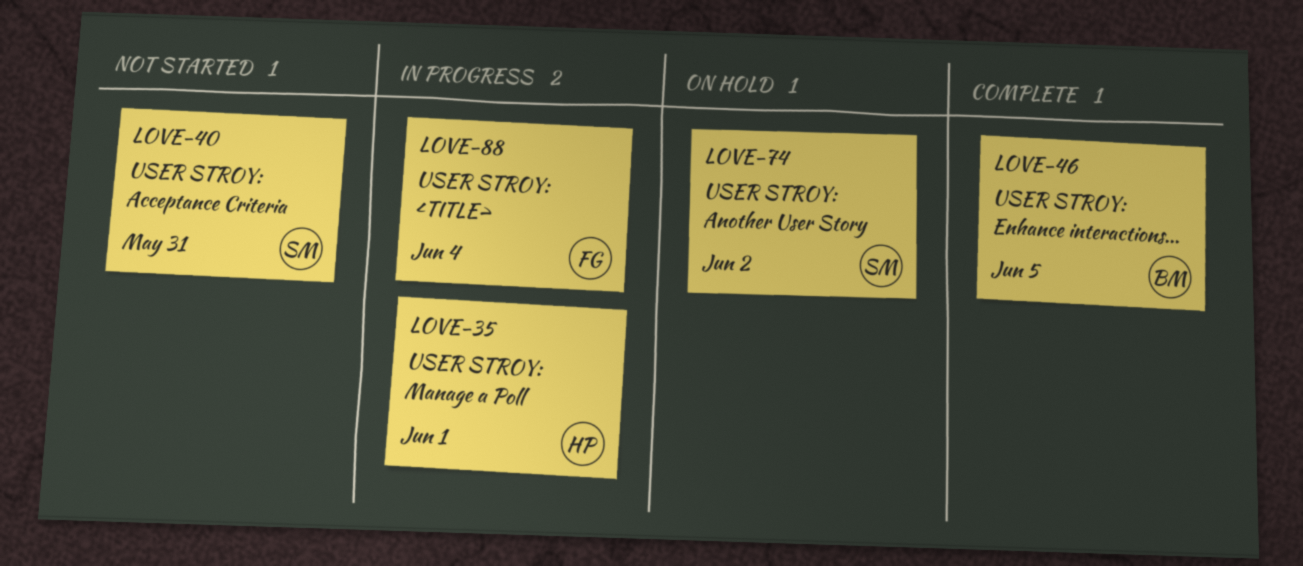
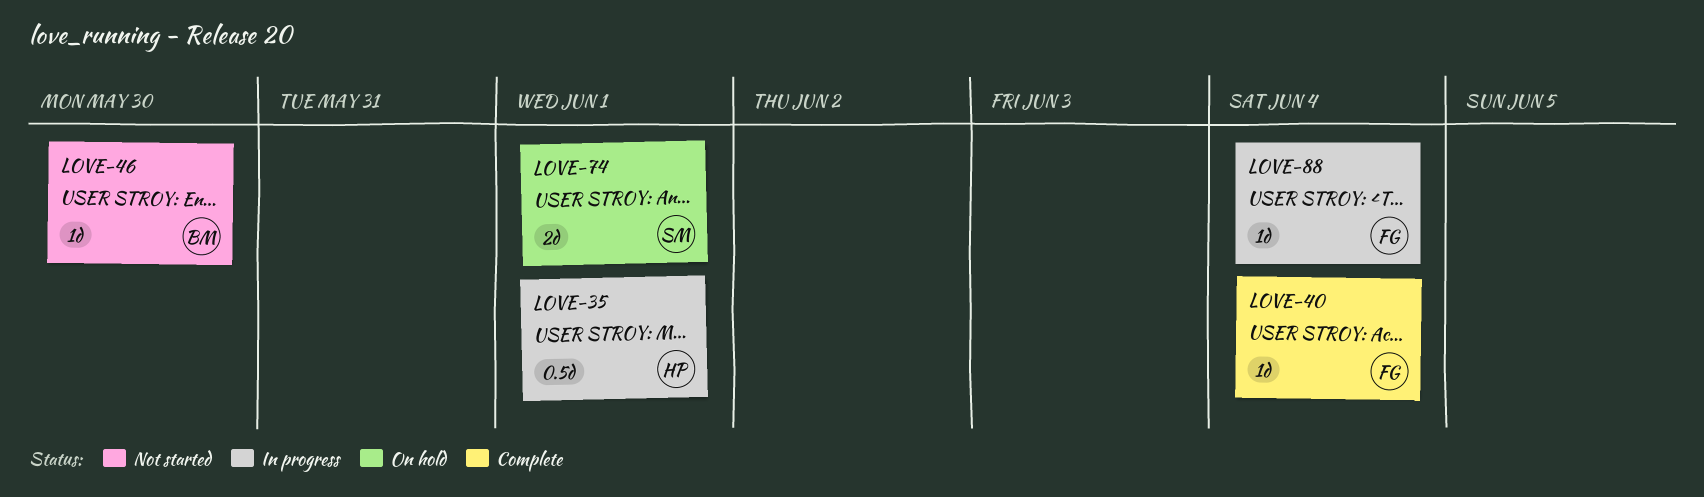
LOVE-40, status: Not started -> Complete
LOVE-40, owner: SM -> FG
LOVE-40, due: May 31 -> Jun 4
LOVE-46, status: Complete -> Not started
LOVE-46, due: Jun 5 -> May 30
LOVE-74, due: Jun 2 -> Jun 1

